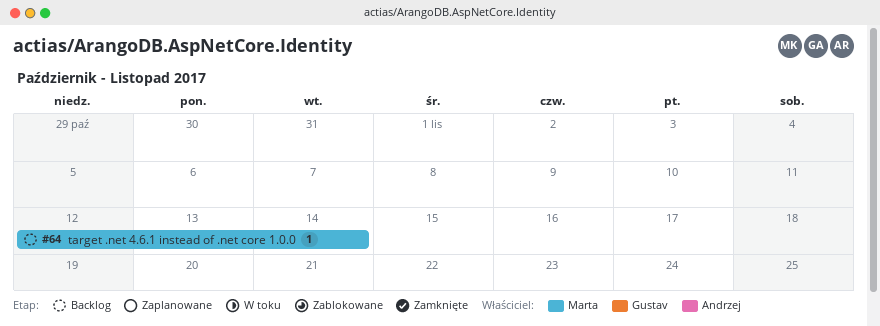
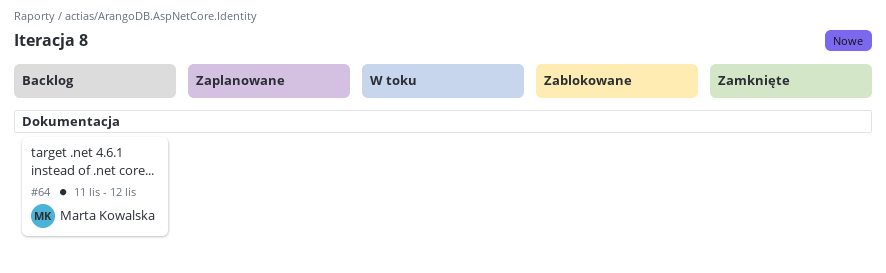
#64, start: Nov 12 -> Nov 11
#64, due: Nov 14 -> Nov 12

